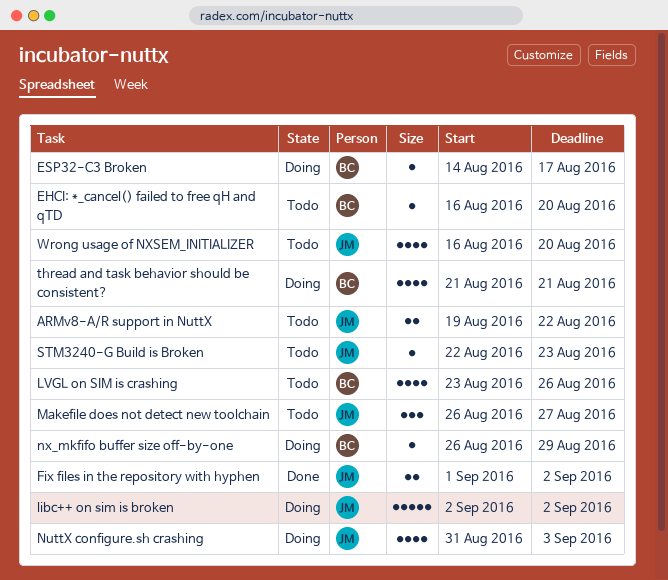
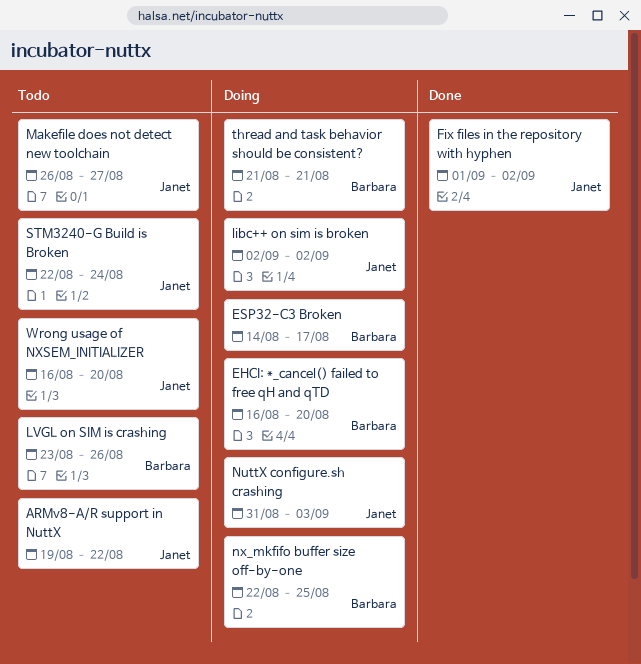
EHCI: *_cancel() failed to free qH and qTD, status: Todo -> Doing
nx_mkfifo buffer size off-by-one, start: Aug 26 -> Aug 22
nx_mkfifo buffer size off-by-one, due: Aug 29 -> Aug 25
STM3240-G Build is Broken, due: Aug 23 -> Aug 24

